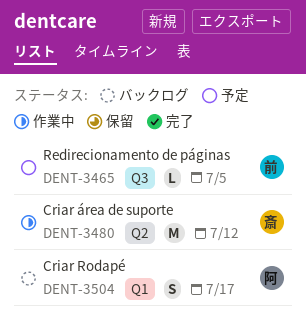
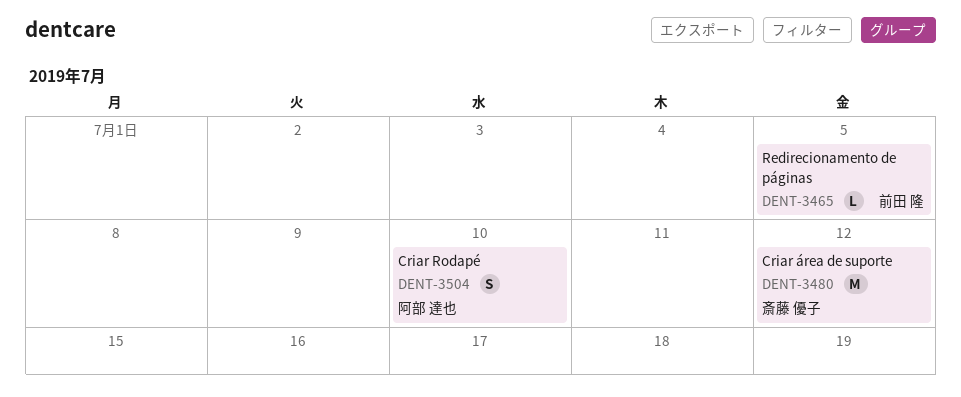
DENT-3504, due: Jul 17 -> Jul 10

